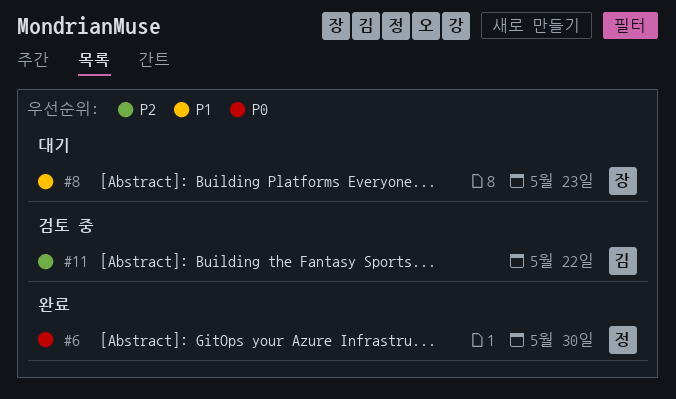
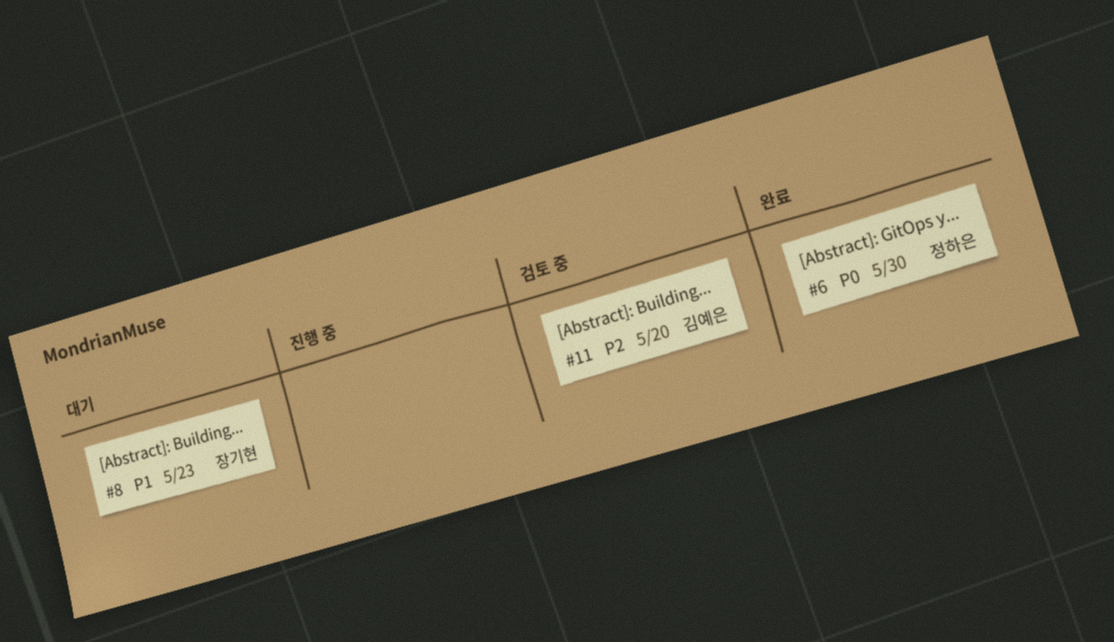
#11, due: May 22 -> May 20

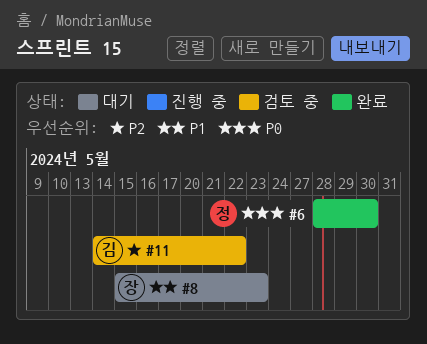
#11, due: May 20 -> May 22

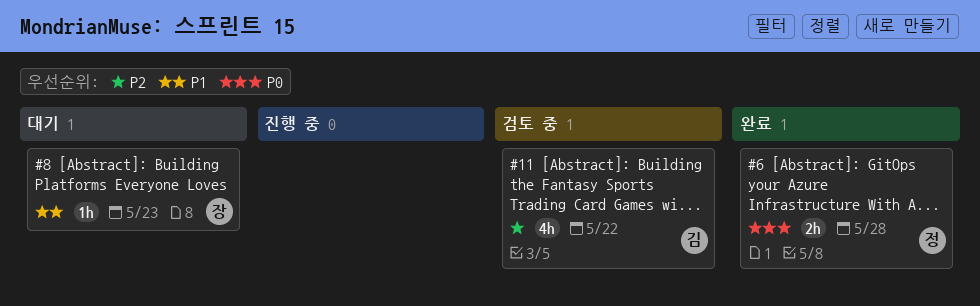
#6, due: May 30 -> May 28

